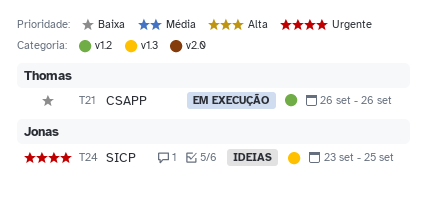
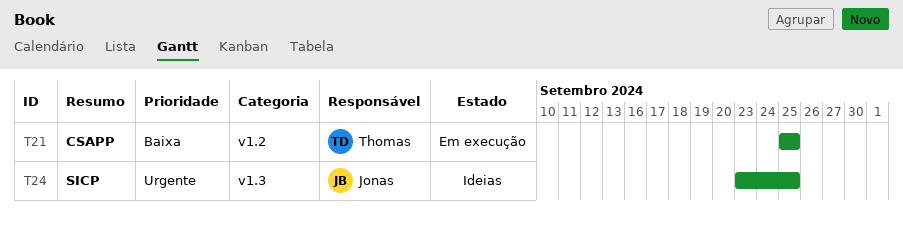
T21, start: Sep 26 -> Sep 25
T21, due: Sep 26 -> Sep 25

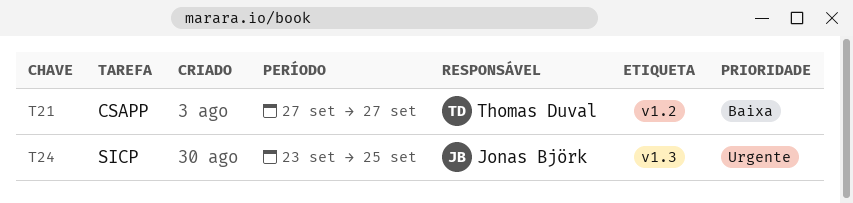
T21, start: Sep 25 -> Sep 27
T21, due: Sep 25 -> Sep 27

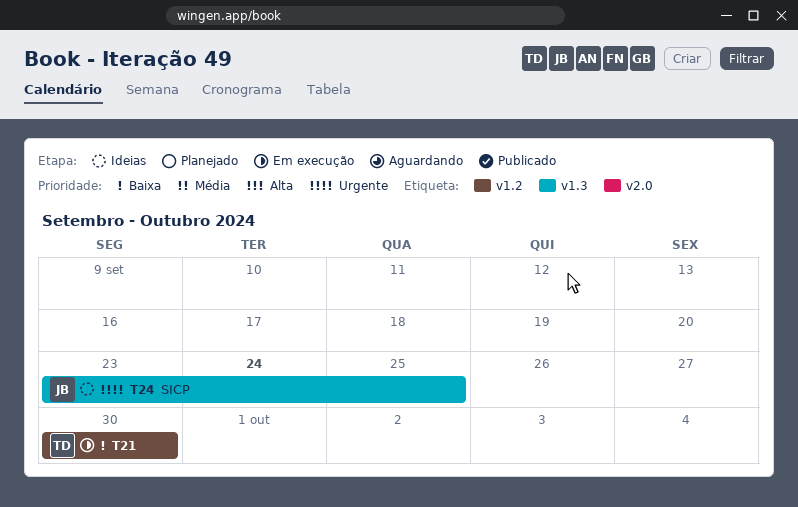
T21, start: Sep 27 -> Sep 30
T21, due: Sep 27 -> Sep 30

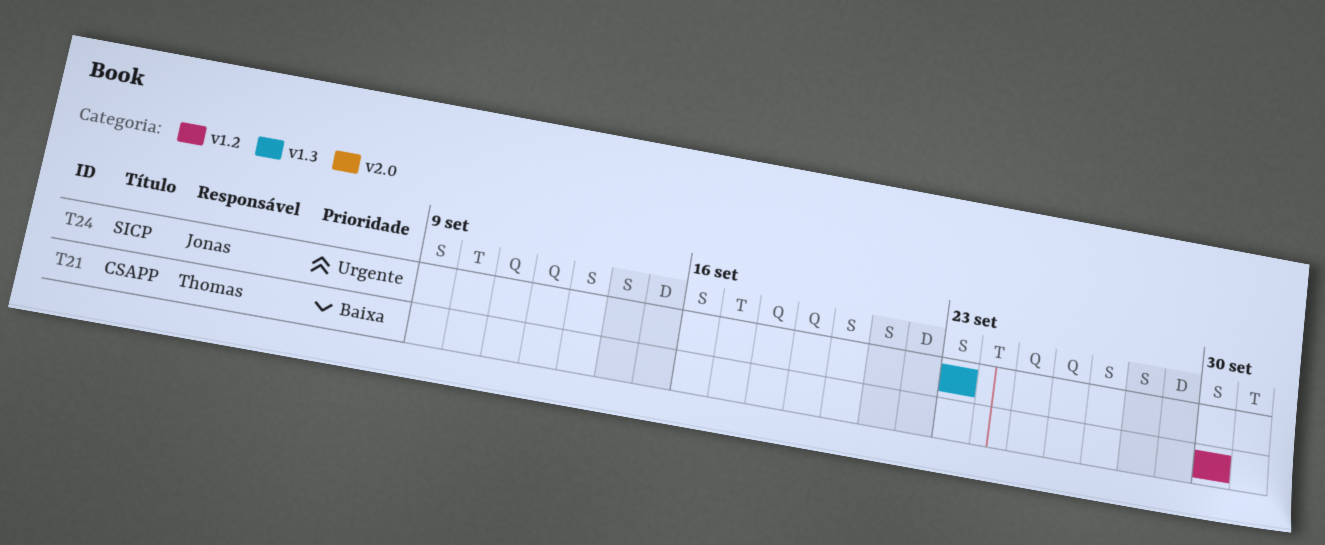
T24, due: Sep 25 -> Sep 23

